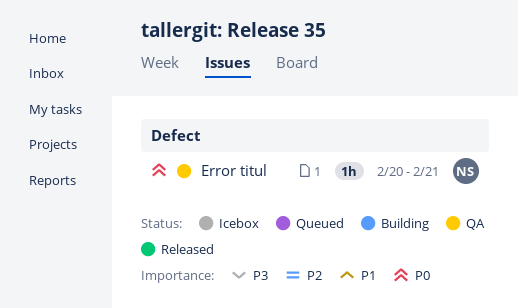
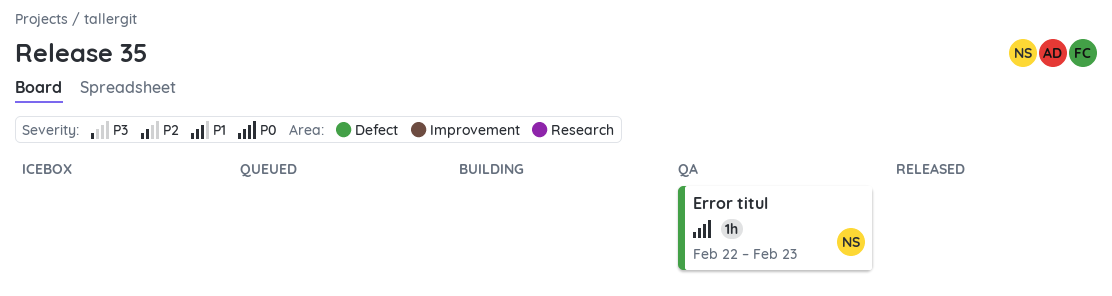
Error titul, start: Feb 20 -> Feb 22
Error titul, due: Feb 21 -> Feb 23

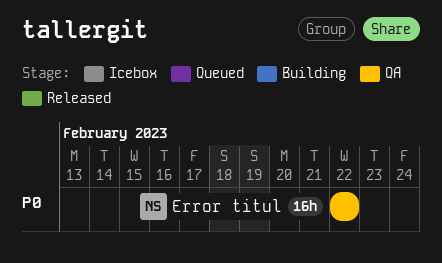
Error titul, estimate: 1h -> 16h
Error titul, due: Feb 23 -> Feb 22

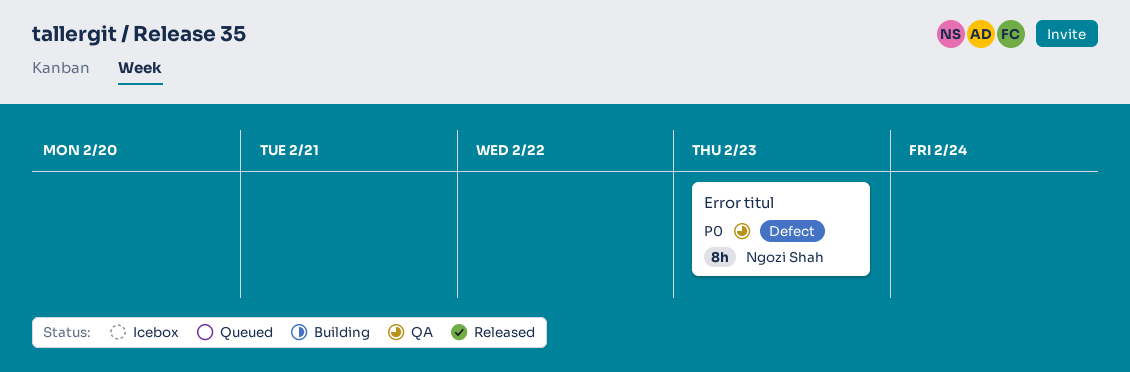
Error titul, estimate: 16h -> 8h
Error titul, due: Feb 22 -> Feb 23

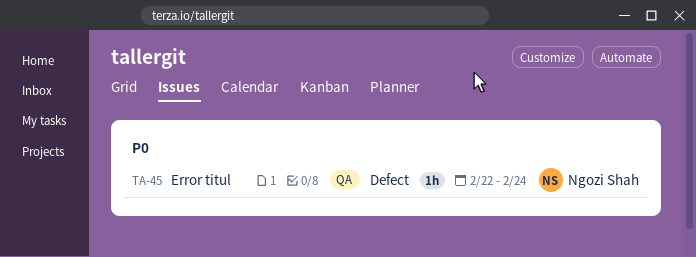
Error titul, estimate: 8h -> 1h
Error titul, due: Feb 23 -> Feb 24

